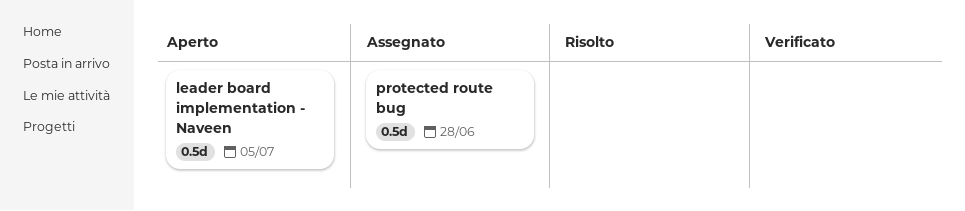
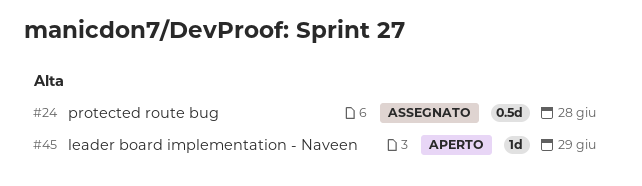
leader board implementation - Naveen, estimate: 0.5d -> 1d
leader board implementation - Naveen, due: Jul 5 -> Jun 29

